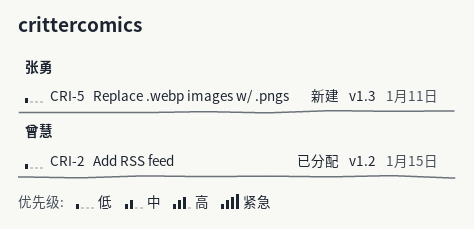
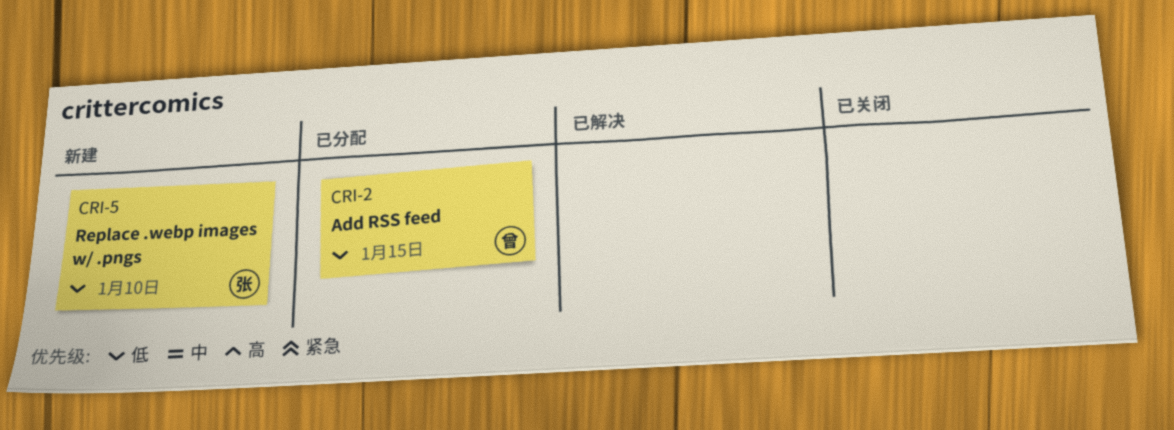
CRI-5, due: Jan 11 -> Jan 10

